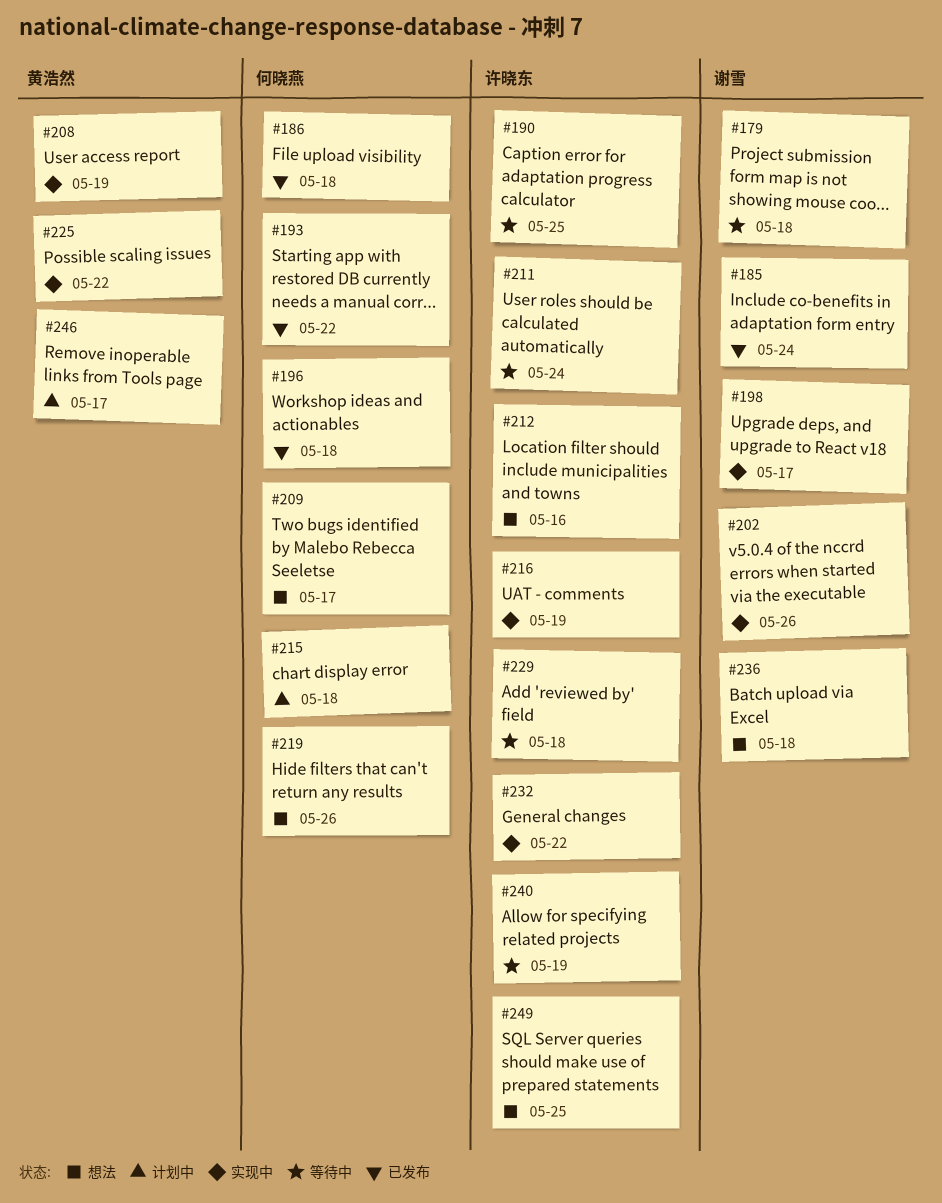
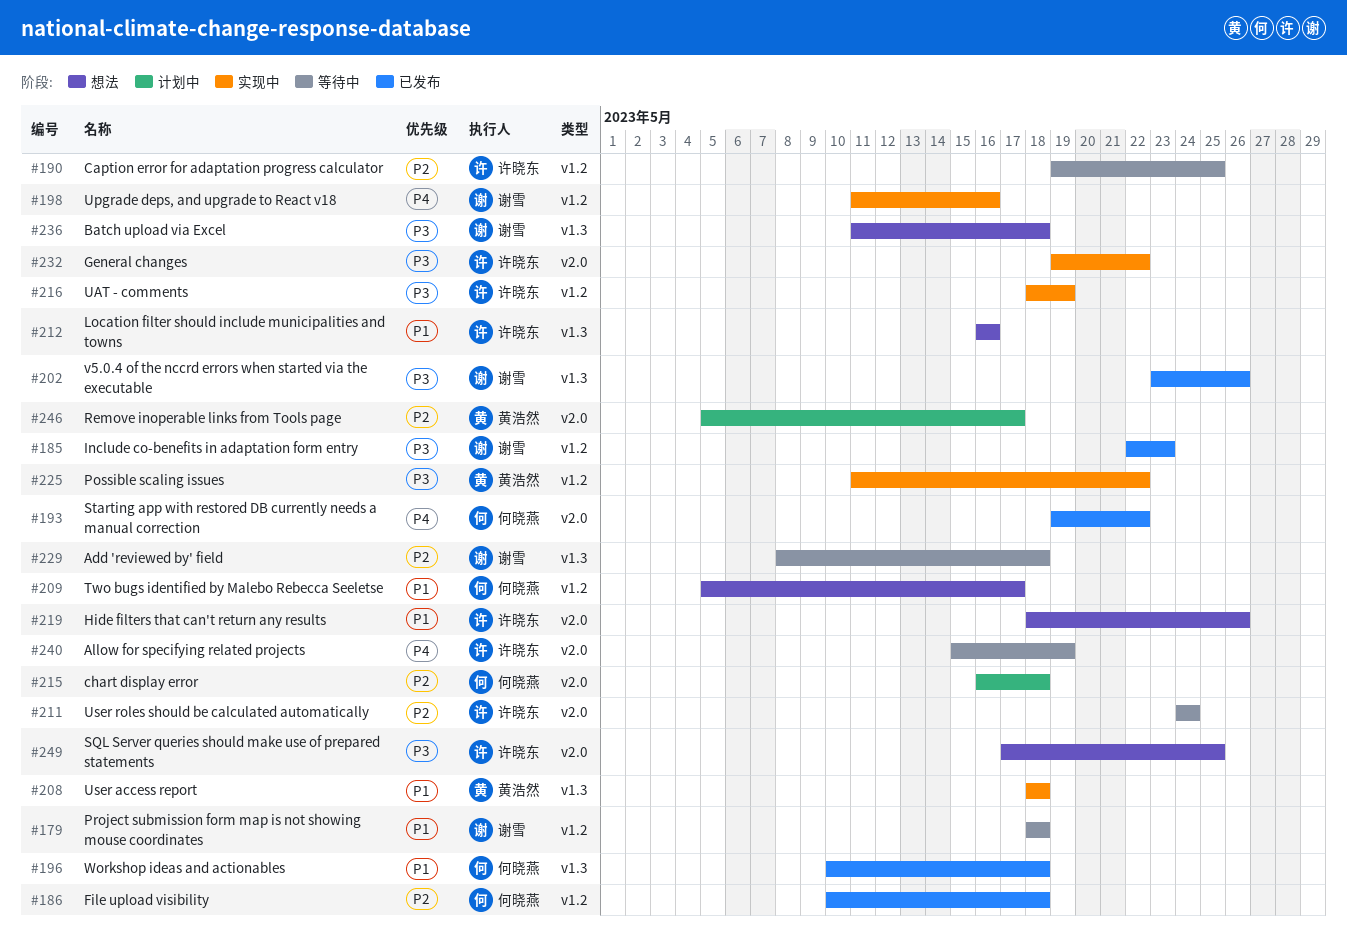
#185, due: May 24 -> May 23
#198, due: May 17 -> May 16
#202, status: 实现中 -> 已发布
#208, due: May 19 -> May 18
#219, owner: 何晓燕 -> 许晓东
#229, owner: 许晓东 -> 谢雪

